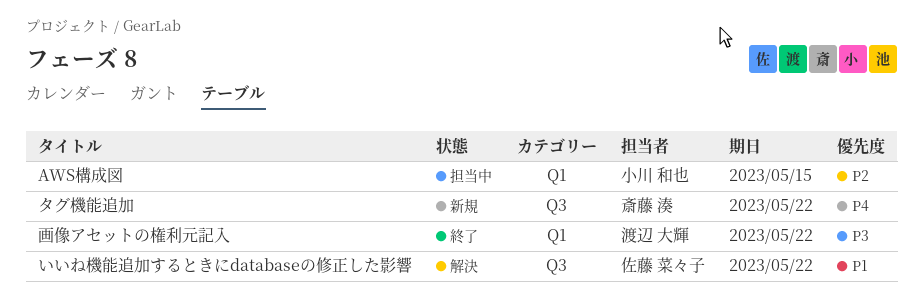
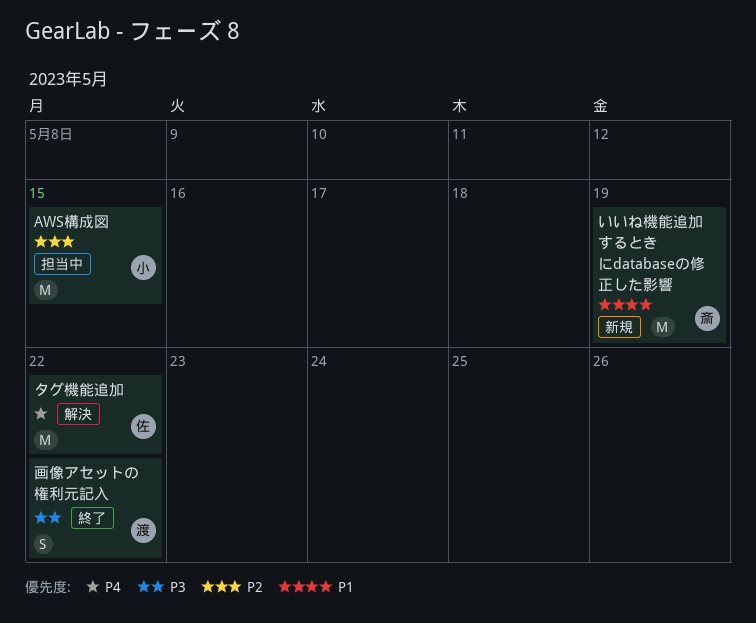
いいね機能追加するときにdatabaseの修正した影響, status: 解決 -> 新規
いいね機能追加するときにdatabaseの修正した影響, owner: 佐藤 菜々子 -> 斎藤 湊
いいね機能追加するときにdatabaseの修正した影響, due: May 22 -> May 19
タグ機能追加, status: 新規 -> 解決
タグ機能追加, owner: 斎藤 湊 -> 佐藤 菜々子

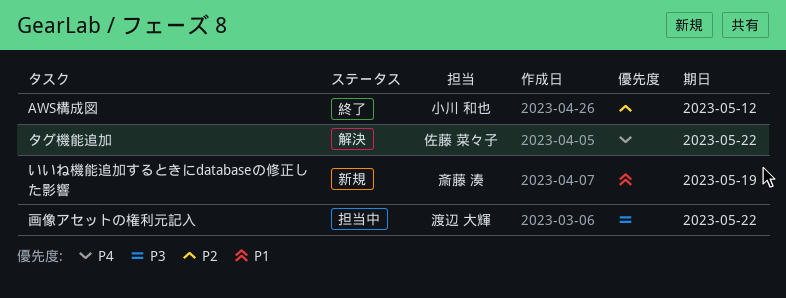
AWS構成図, status: 担当中 -> 終了
AWS構成図, due: May 15 -> May 12
画像アセットの権利元記入, status: 終了 -> 担当中

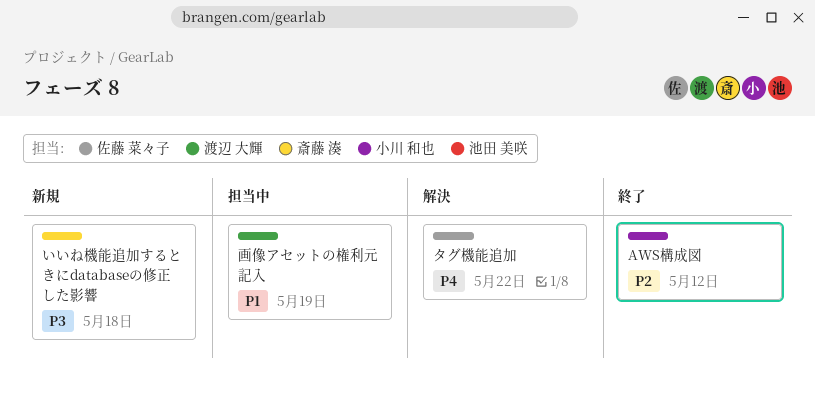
いいね機能追加するときにdatabaseの修正した影響, priority: P1 -> P3
いいね機能追加するときにdatabaseの修正した影響, due: May 19 -> May 18
画像アセットの権利元記入, priority: P3 -> P1
画像アセットの権利元記入, due: May 22 -> May 19

